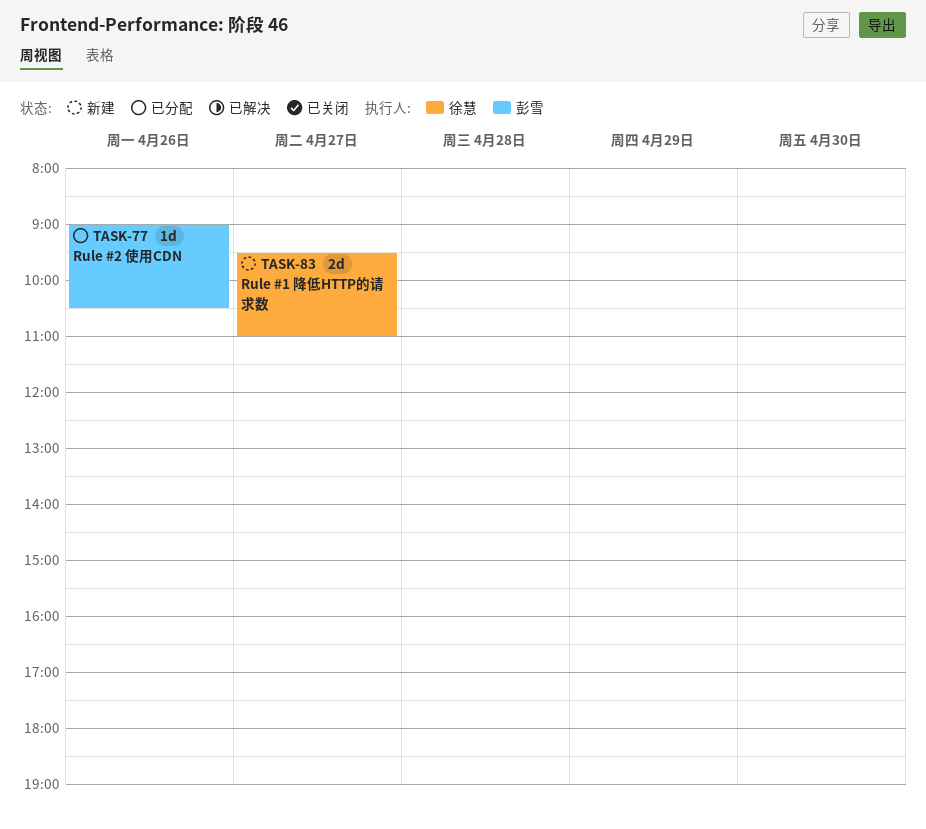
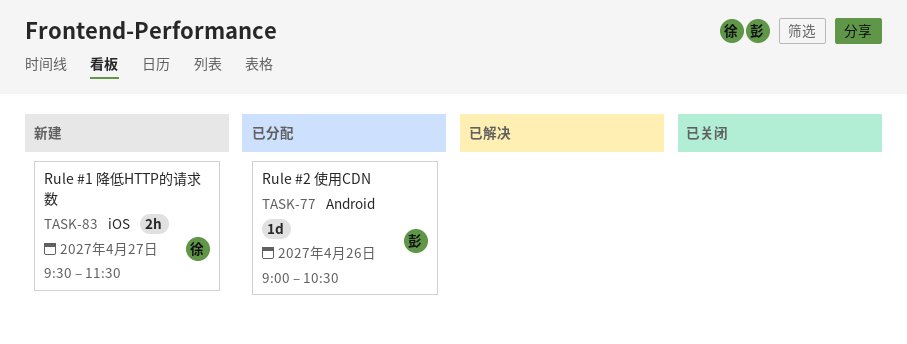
TASK-83, estimate: 2d -> 2h
TASK-83, ends: 11:00 -> 11:30

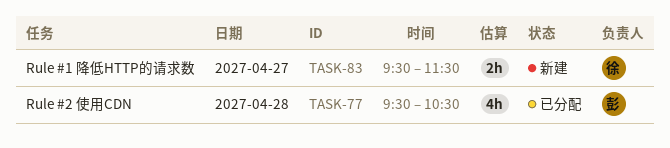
TASK-77, estimate: 1d -> 4h
TASK-77, day: Apr 26 -> Apr 28
TASK-77, begins: 09:00 -> 09:30

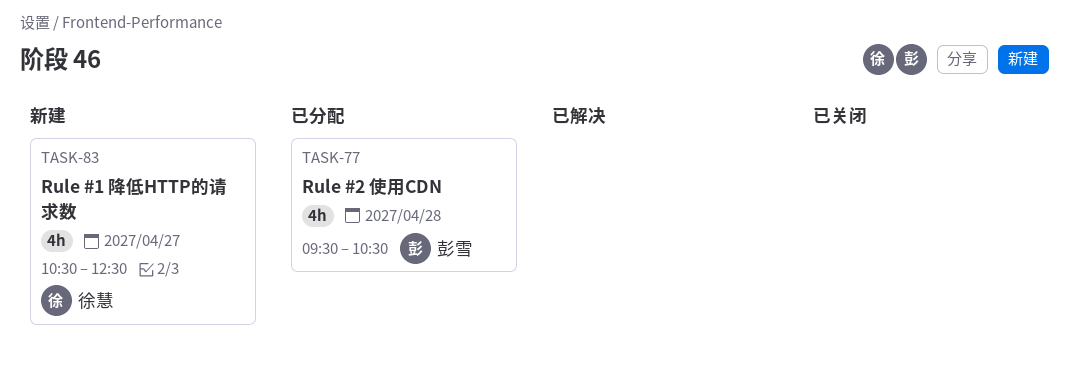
TASK-83, estimate: 2h -> 4h
TASK-83, begins: 09:30 -> 10:30
TASK-83, ends: 11:30 -> 12:30

